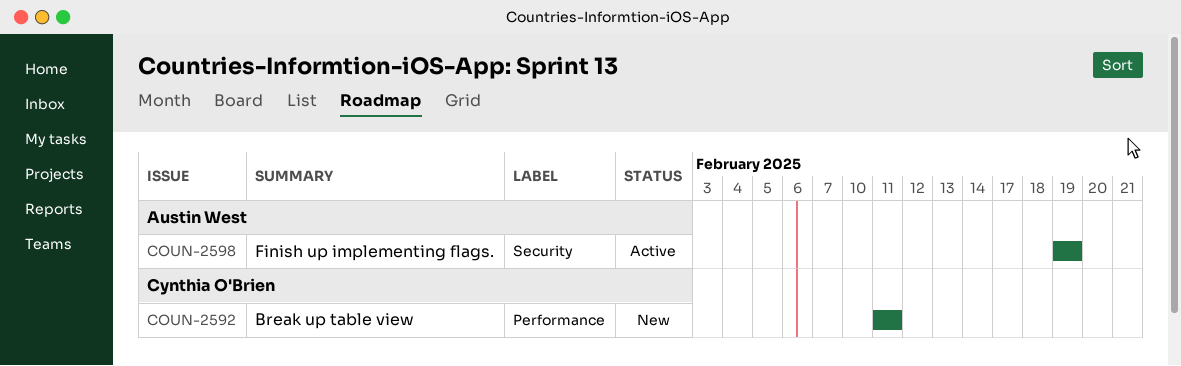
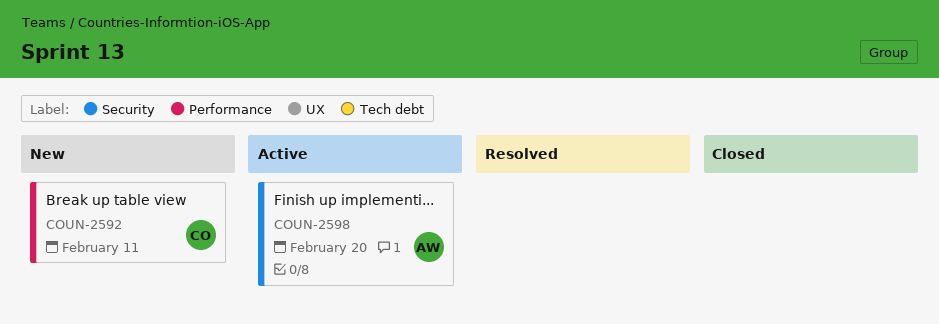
COUN-2598, due: Feb 19 -> Feb 20

